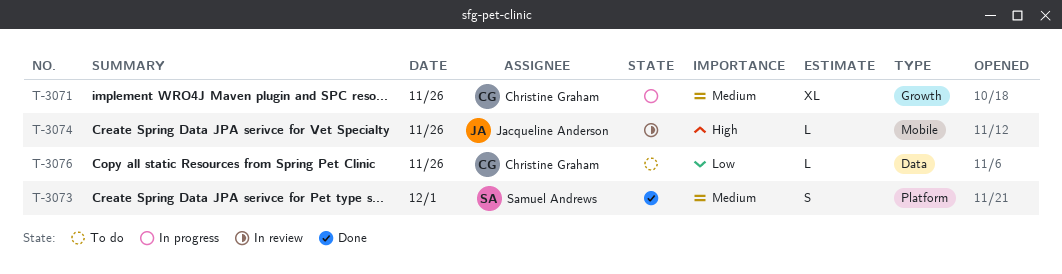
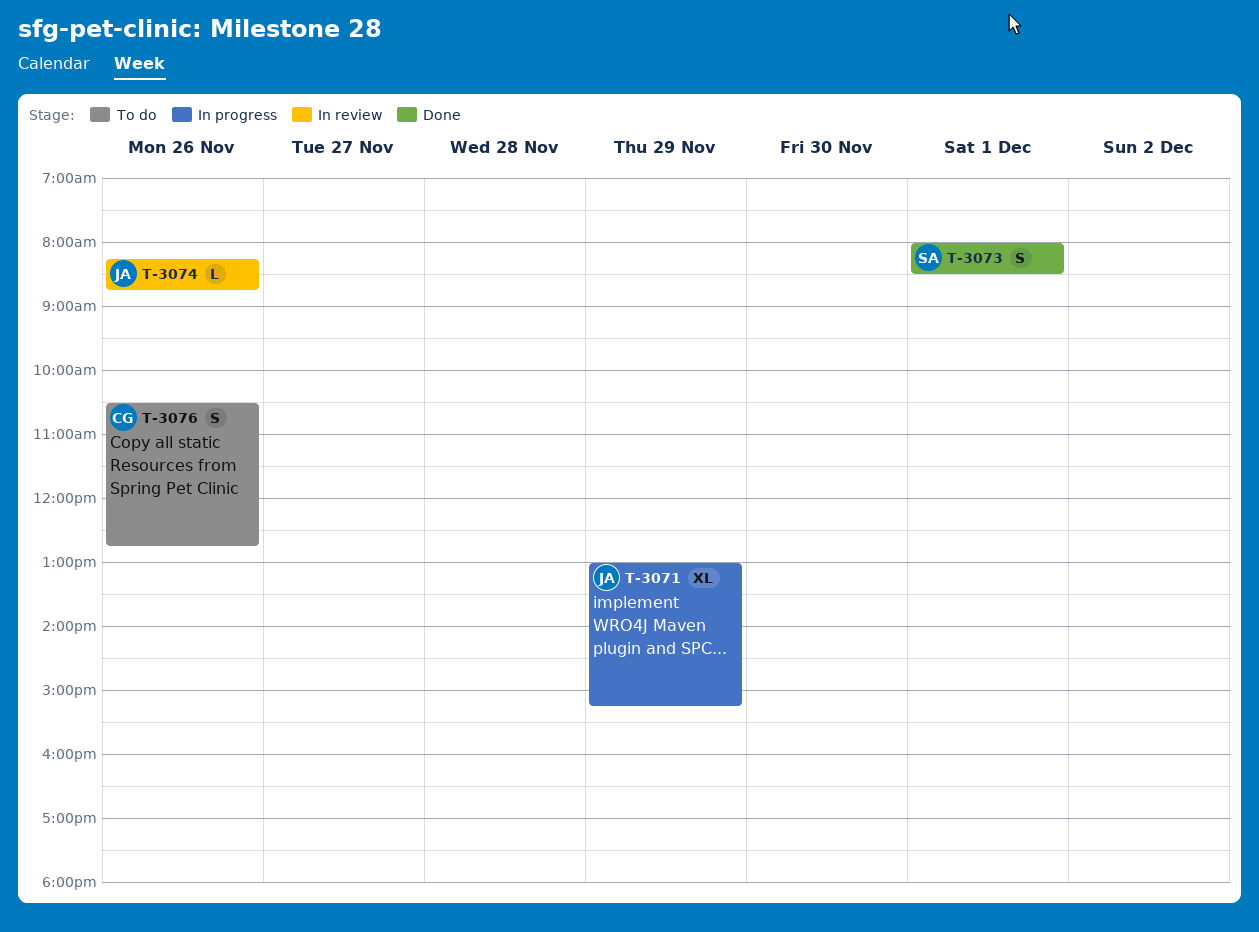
T-3071, owner: Christine Graham -> Jacqueline Anderson
T-3071, day: Nov 26 -> Nov 29
T-3076, estimate: L -> S

